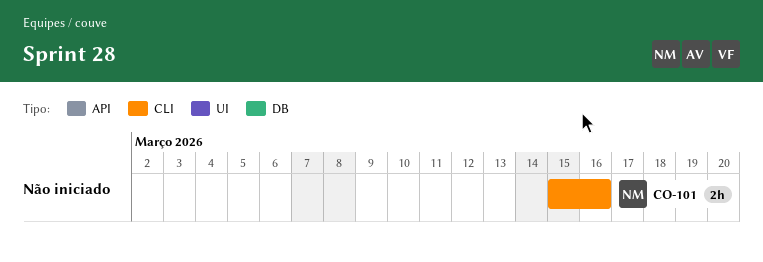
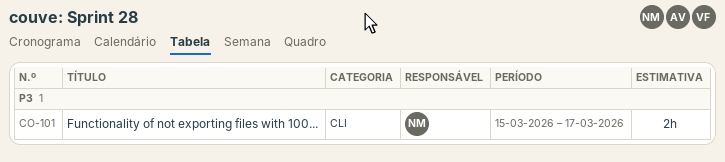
CO-101, due: Mar 16 -> Mar 17

